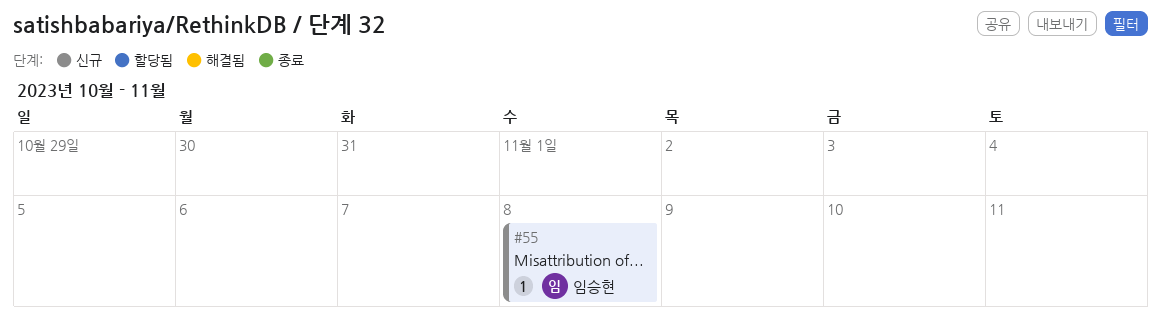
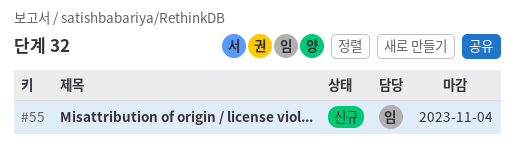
#55, due: Nov 8 -> Nov 4

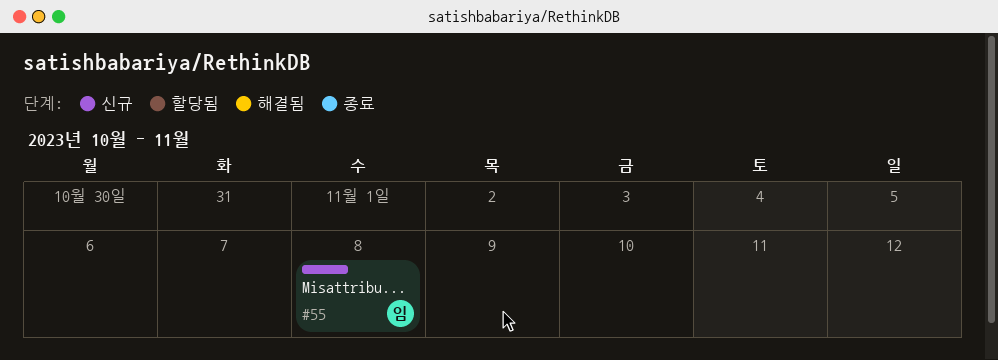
#55, due: Nov 4 -> Nov 8

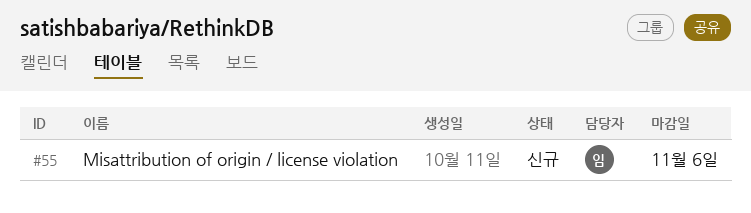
#55, due: Nov 8 -> Nov 6

